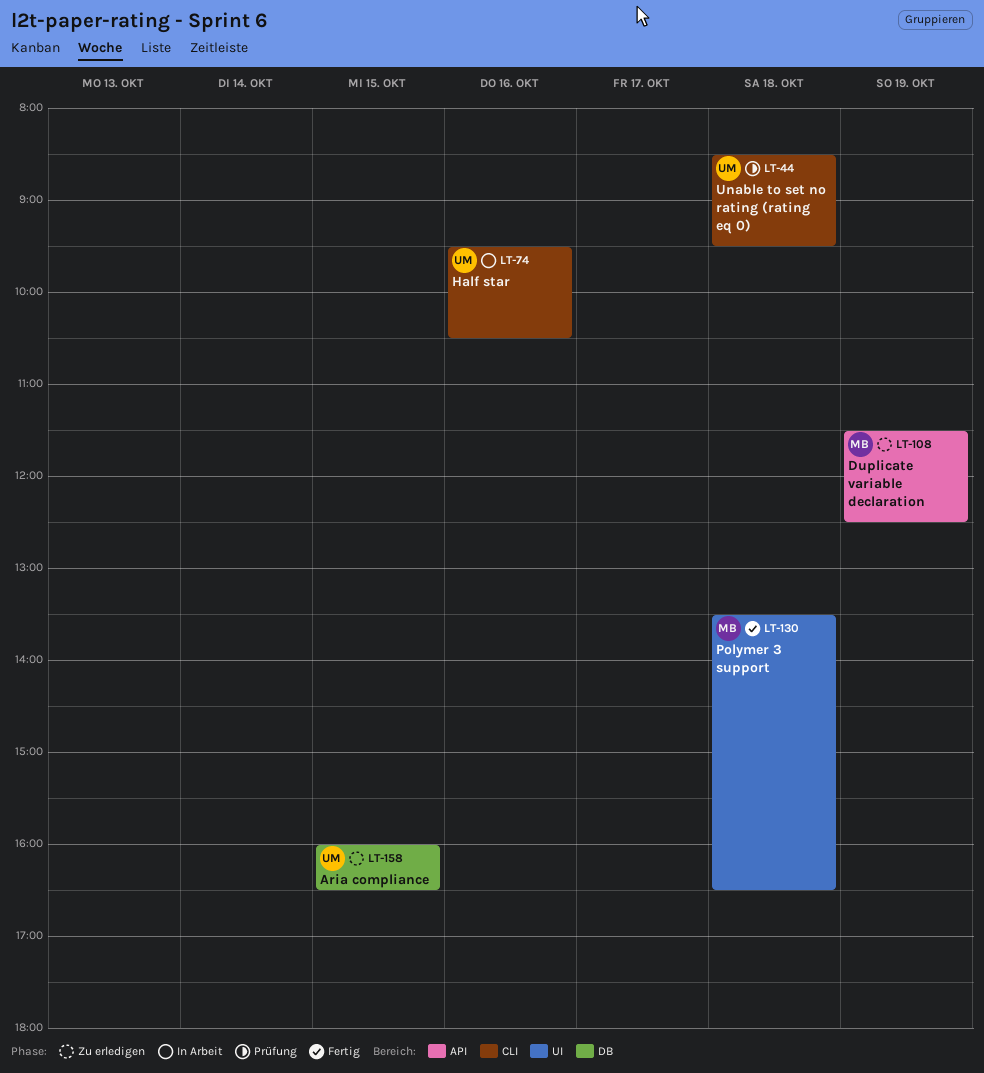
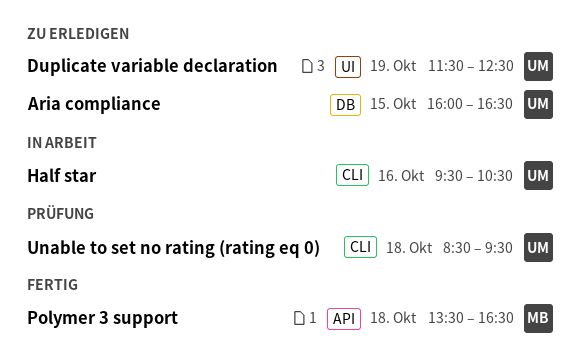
Duplicate variable declaration, owner: MB -> UM
Duplicate variable declaration, label: API -> UI
Polymer 3 support, label: UI -> API

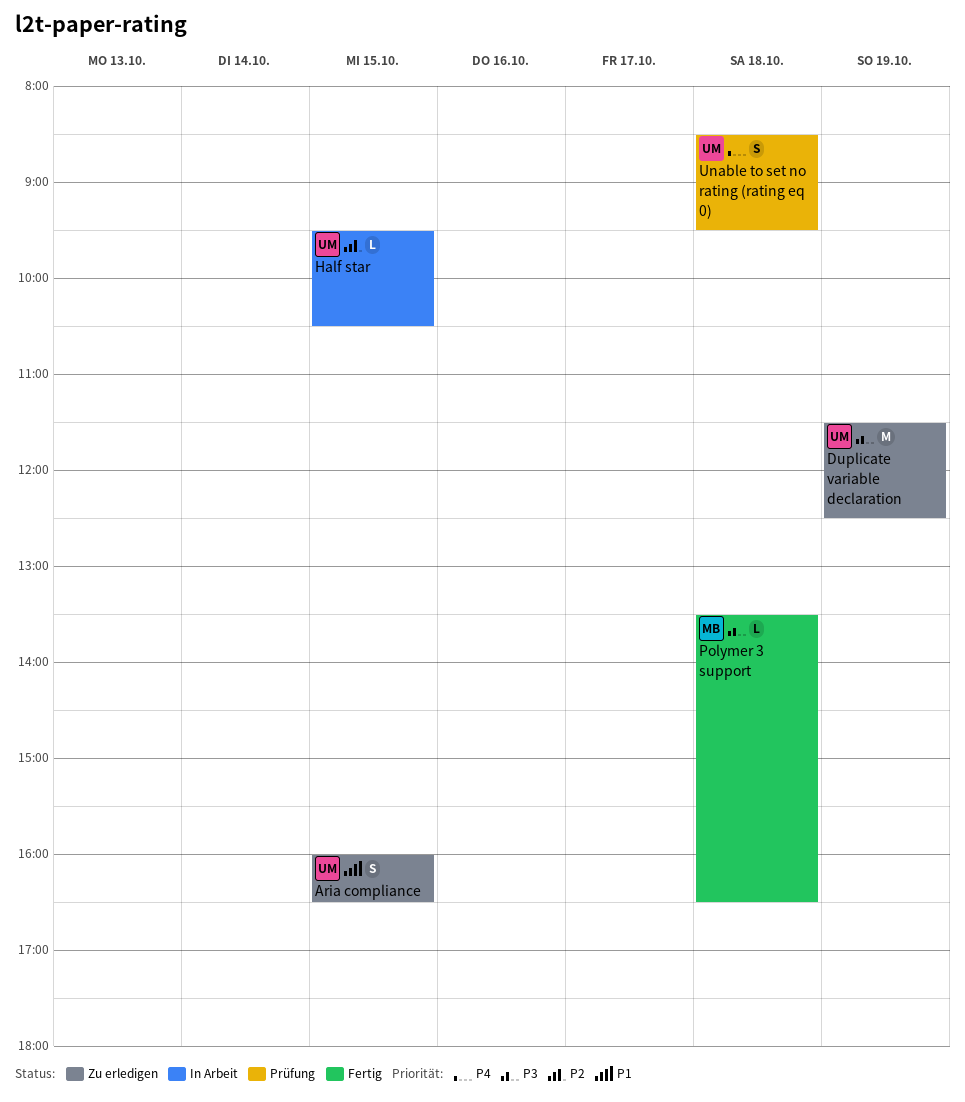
Half star, day: Oct 16 -> Oct 15

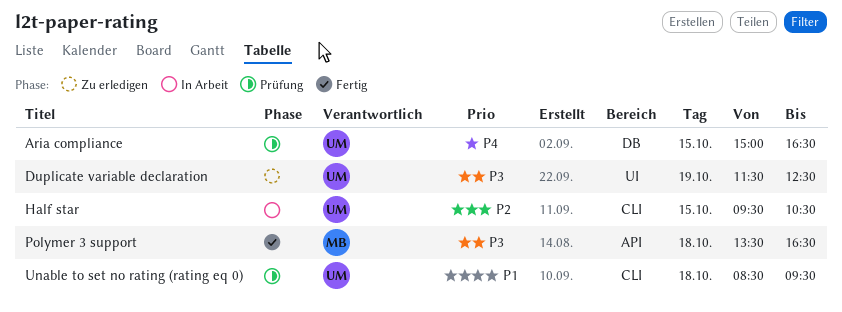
Aria compliance, status: Zu erledigen -> Prüfung
Aria compliance, priority: P1 -> P4
Aria compliance, begins: 16:00 -> 15:00
Unable to set no rating (rating eq 0), priority: P4 -> P1

